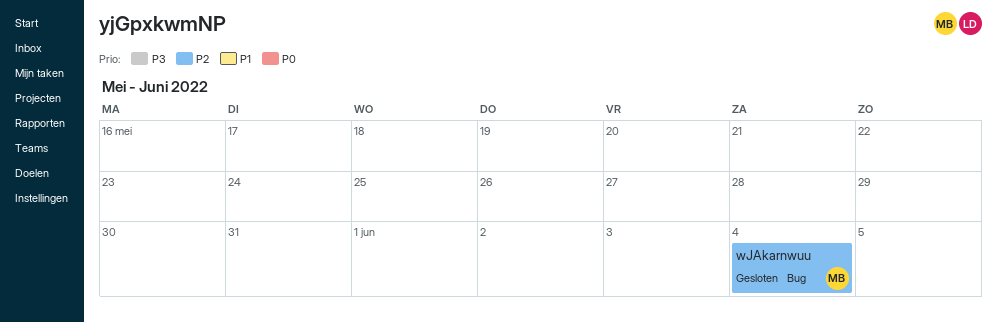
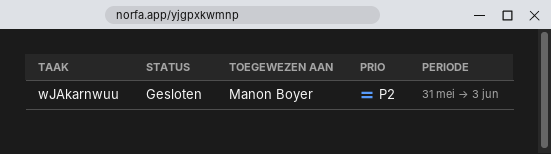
wJAkarnwuu, due: Jun 4 -> Jun 3

